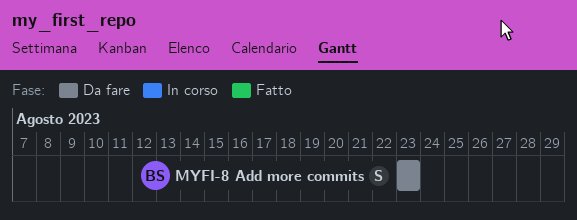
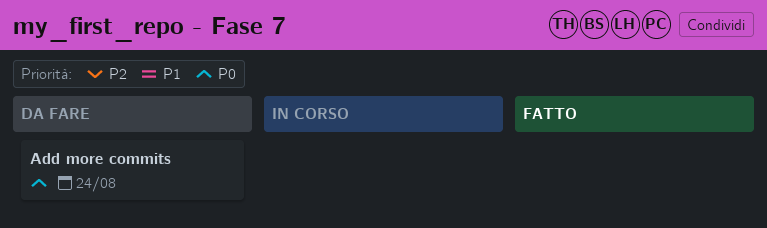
Add more commits, due: Aug 23 -> Aug 24

